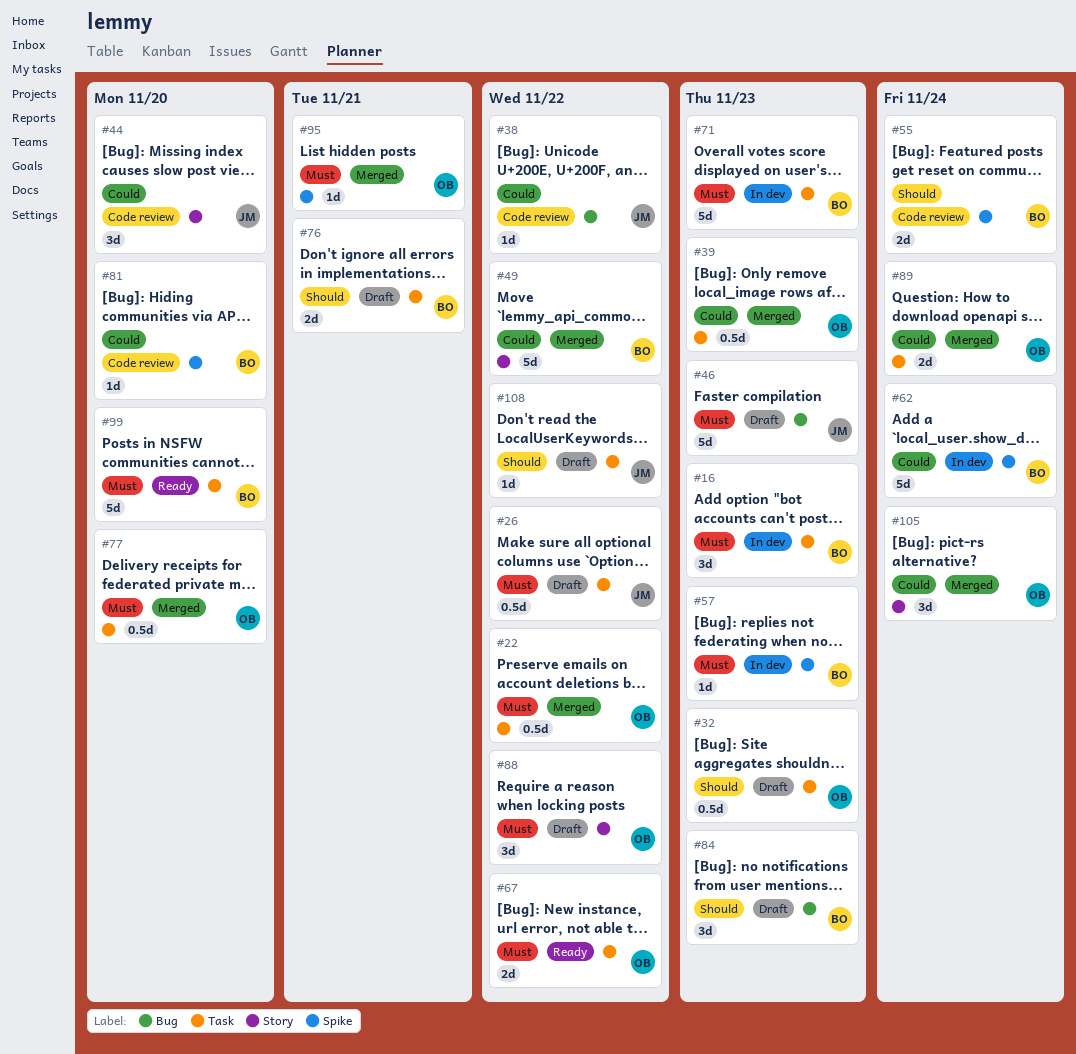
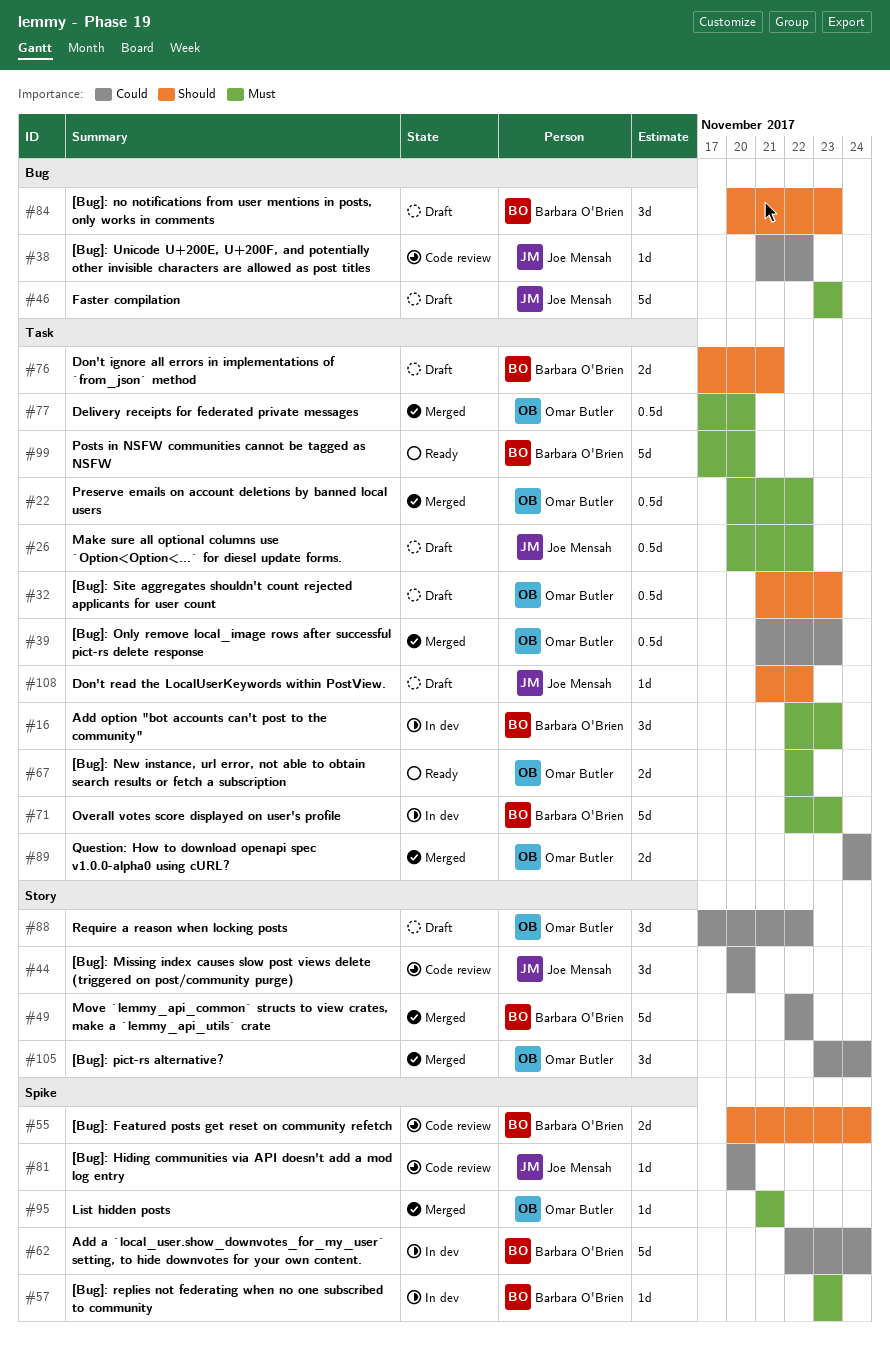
#81, owner: Barbara O'Brien -> Joe Mensah
#88, priority: Must -> Could

